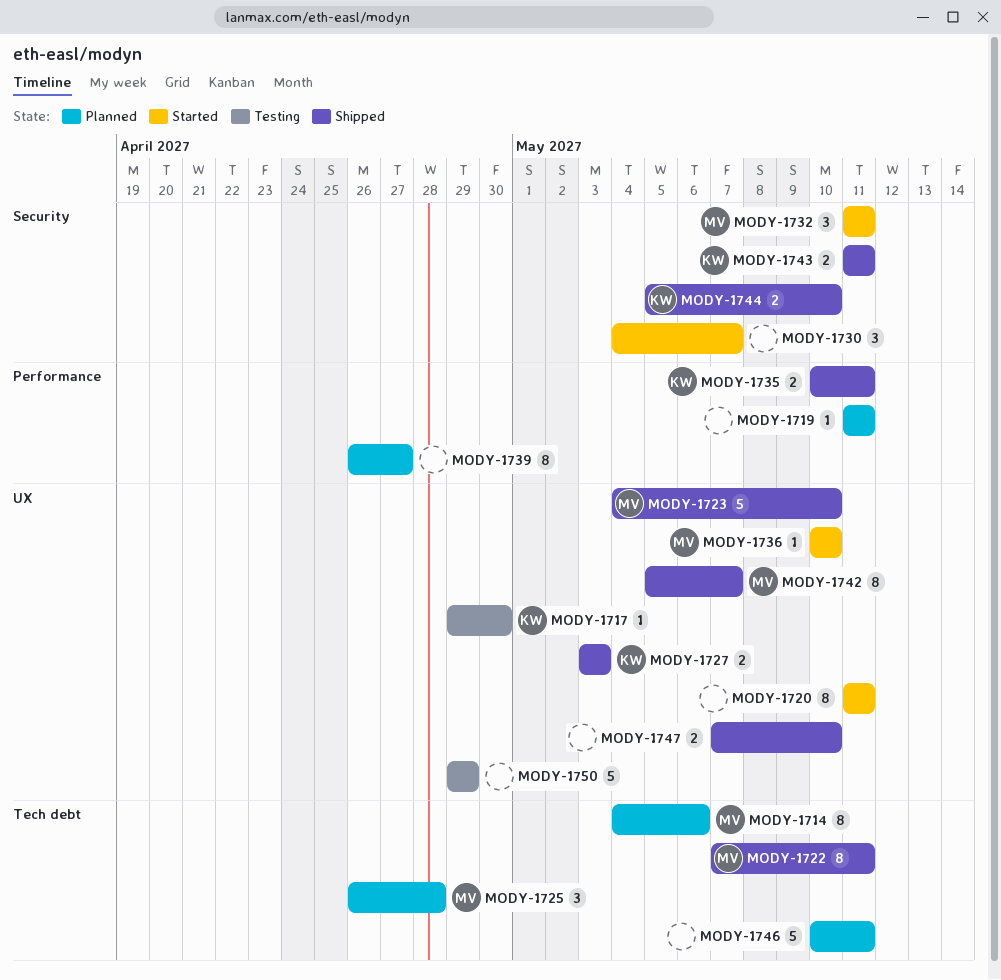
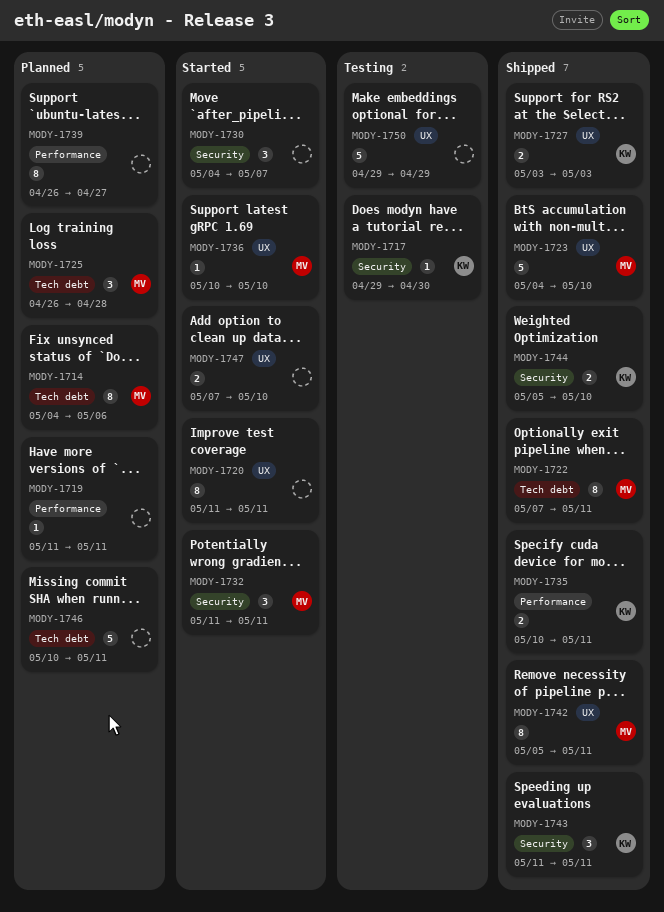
MODY-1717, label: UX -> Security
MODY-1742, due: May 7 -> May 11
MODY-1743, estimate: 2 -> 3
MODY-1747, status: Shipped -> Started

